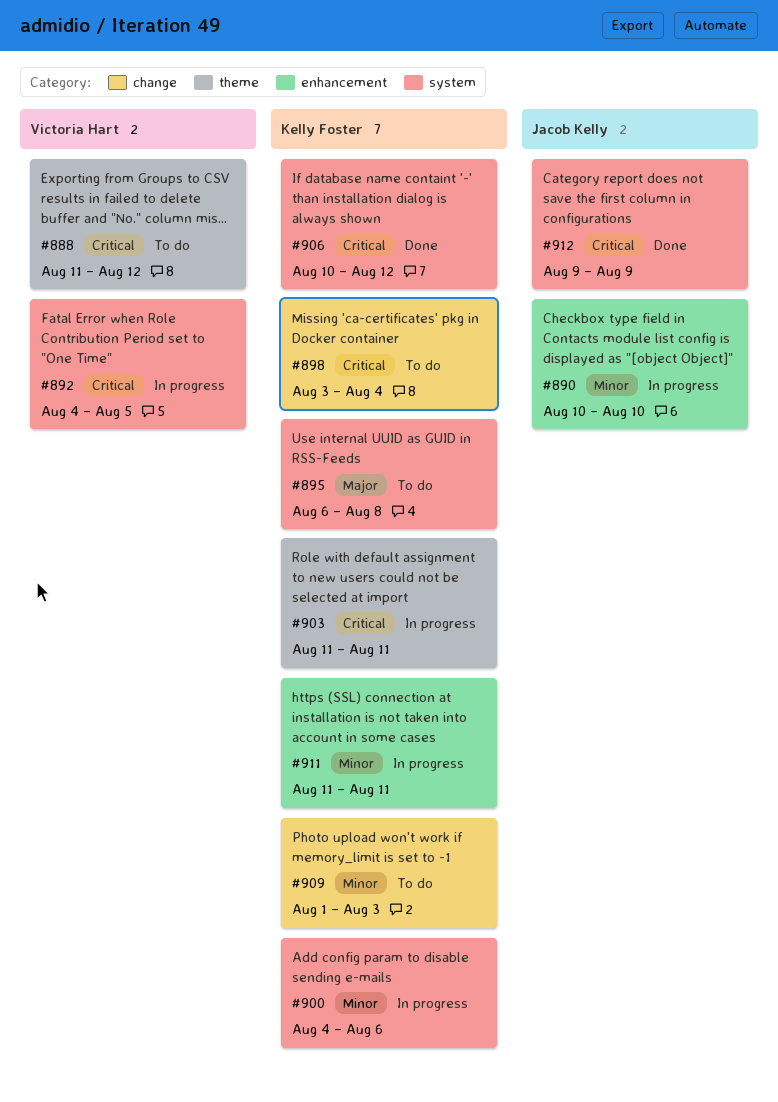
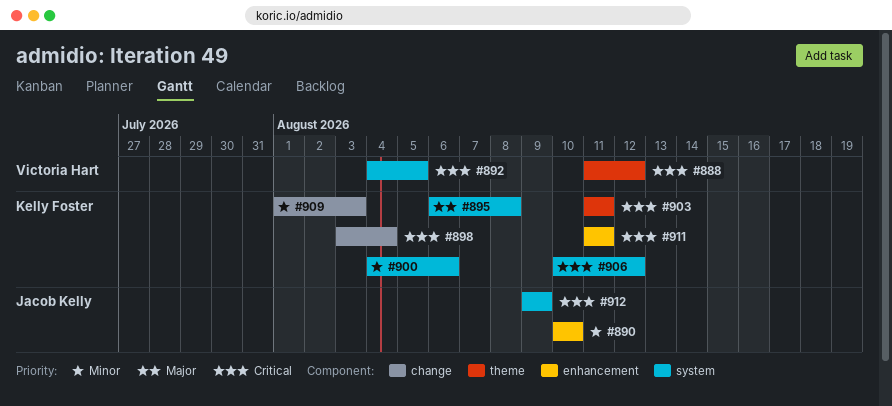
#911, priority: Minor -> Critical

